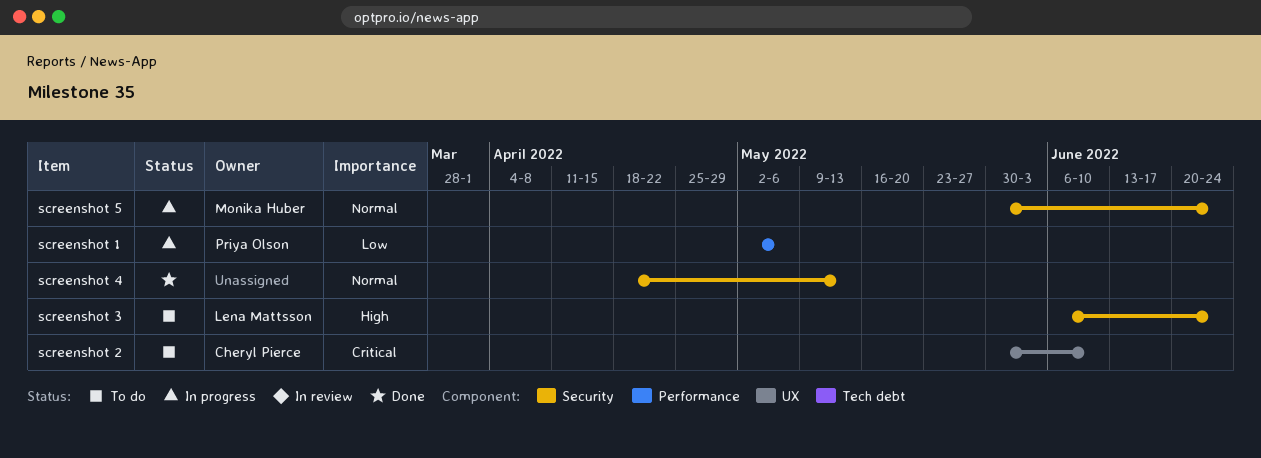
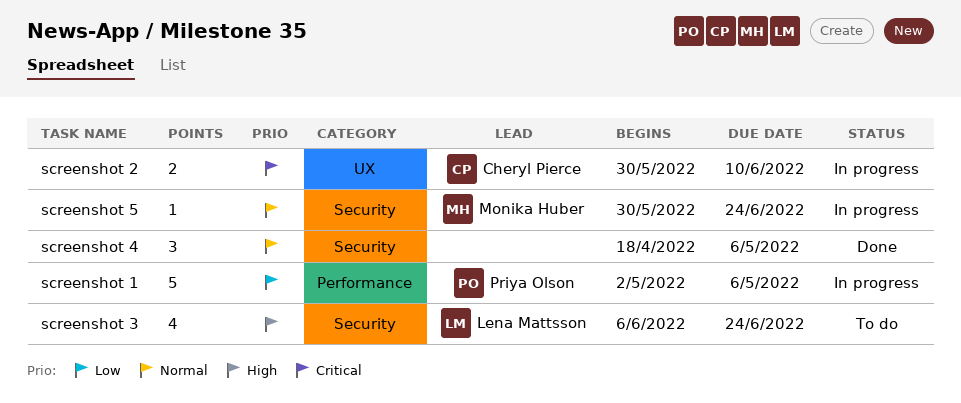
screenshot 2, status: To do -> In progress
screenshot 4, due: May 13 -> May 6

